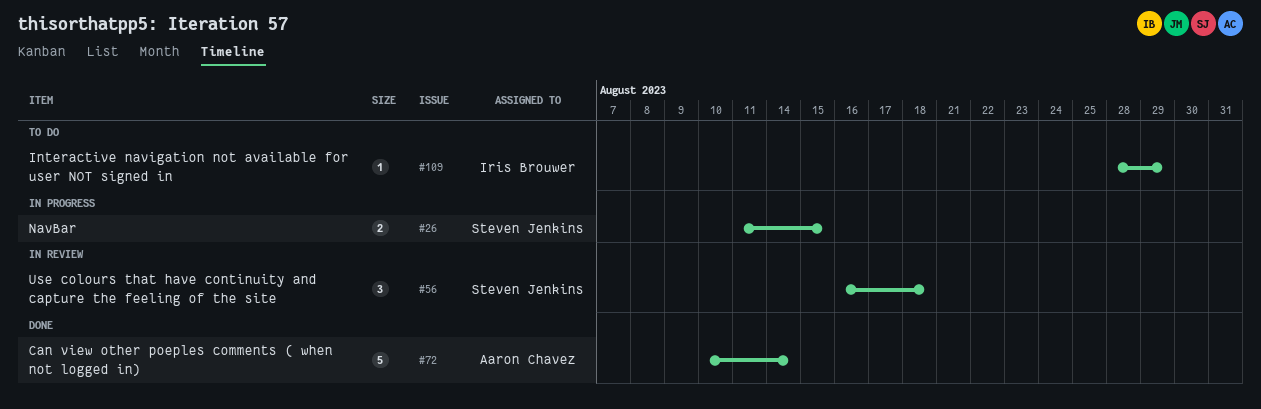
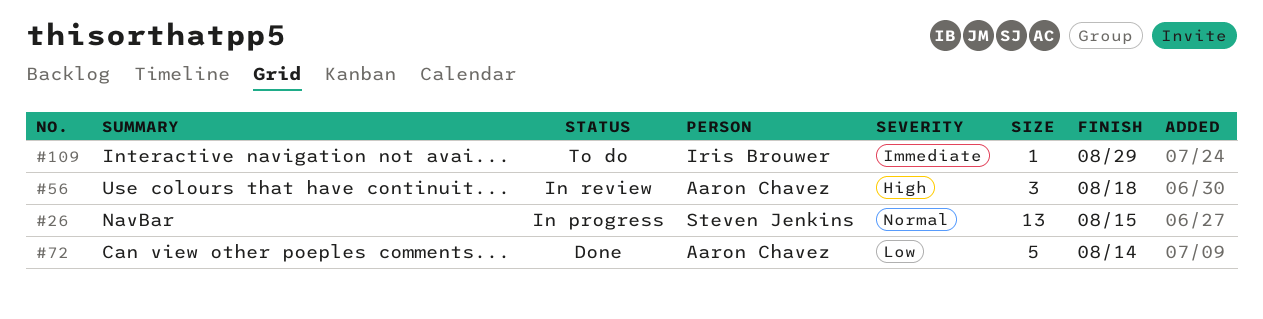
#26, estimate: 2 -> 13
#56, owner: Steven Jenkins -> Aaron Chavez

